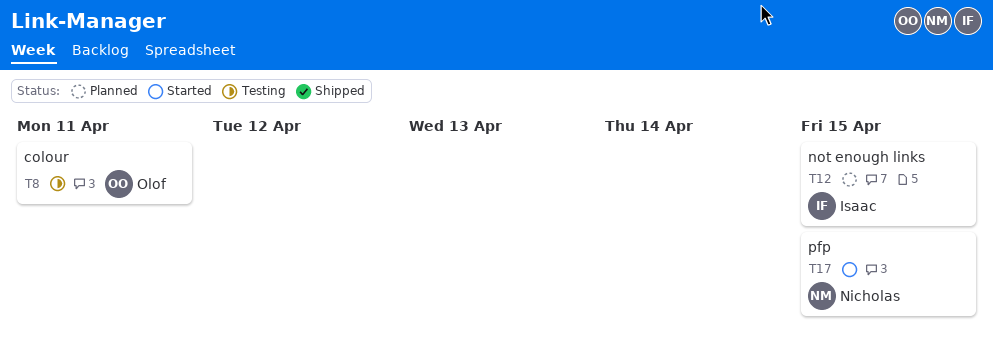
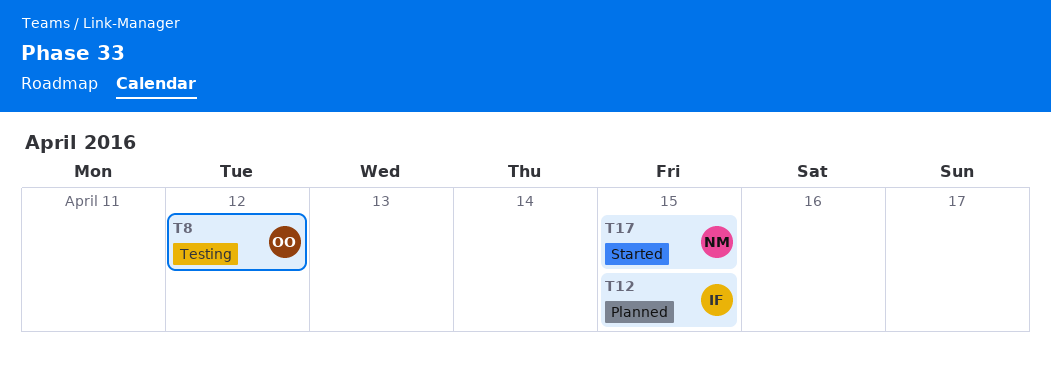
T8, due: Apr 11 -> Apr 12

